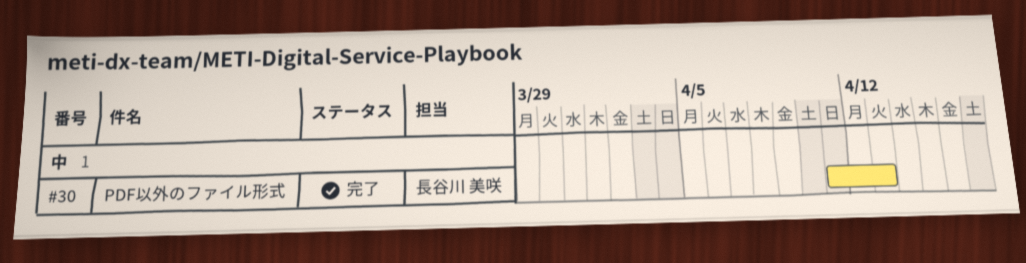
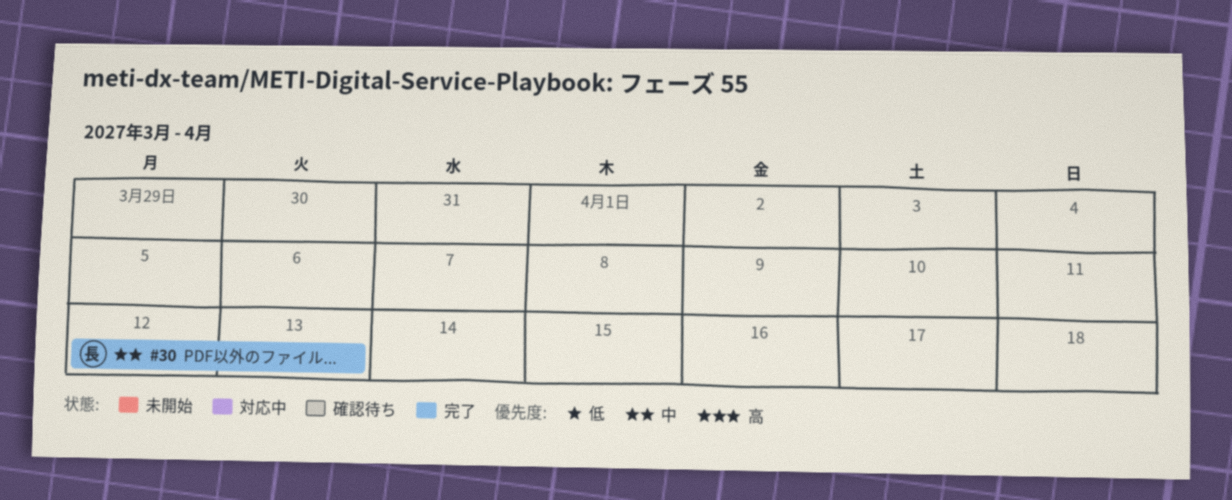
#30, start: Apr 11 -> Apr 12

